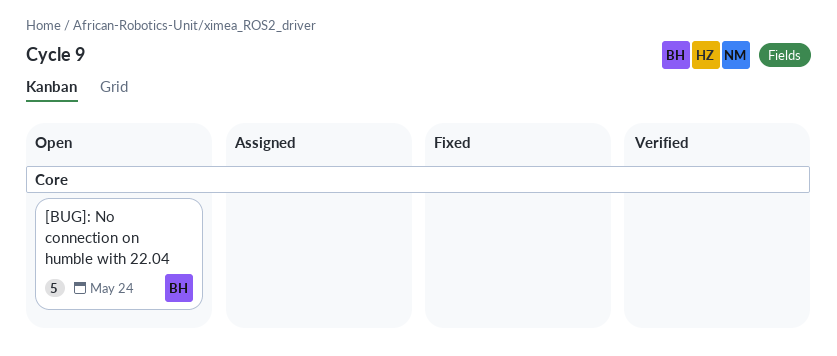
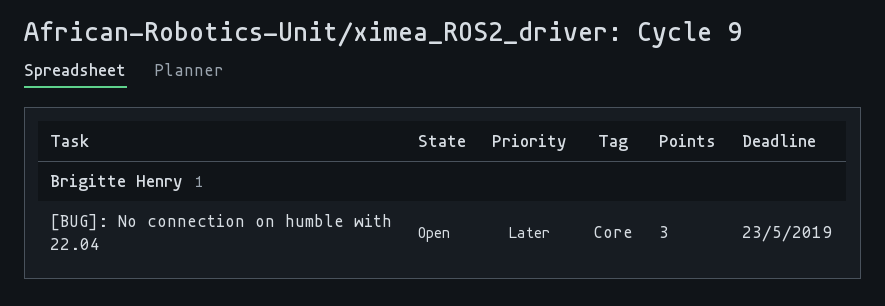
[BUG]: No connection on humble with 22.04, estimate: 5 -> 3
[BUG]: No connection on humble with 22.04, due: May 24 -> May 23

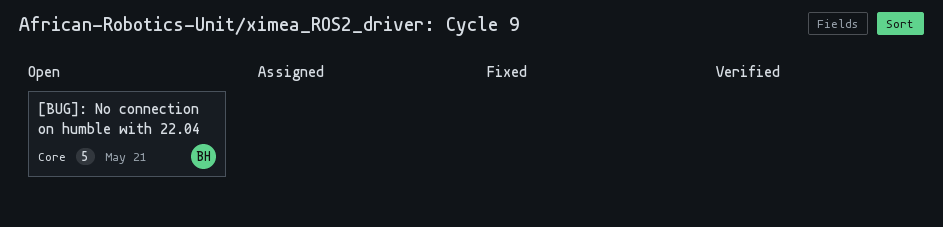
[BUG]: No connection on humble with 22.04, estimate: 3 -> 5
[BUG]: No connection on humble with 22.04, due: May 23 -> May 21

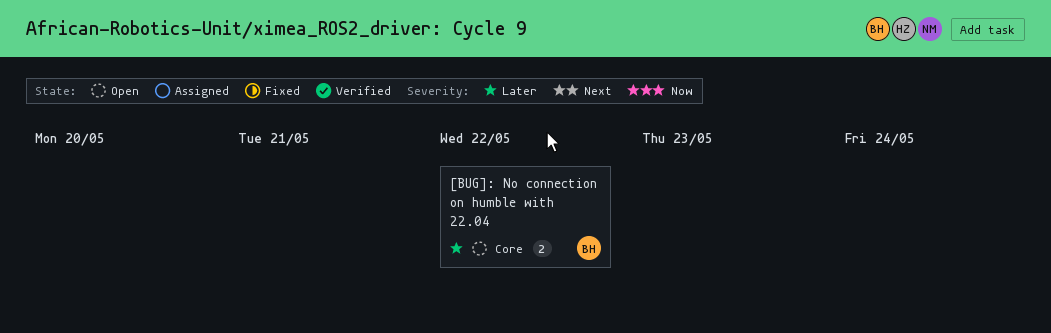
[BUG]: No connection on humble with 22.04, estimate: 5 -> 2
[BUG]: No connection on humble with 22.04, due: May 21 -> May 22

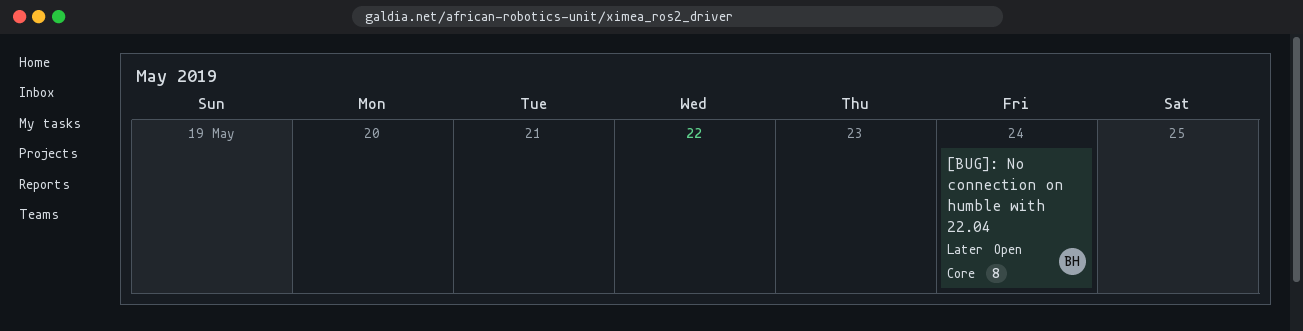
[BUG]: No connection on humble with 22.04, estimate: 2 -> 8
[BUG]: No connection on humble with 22.04, due: May 22 -> May 24

